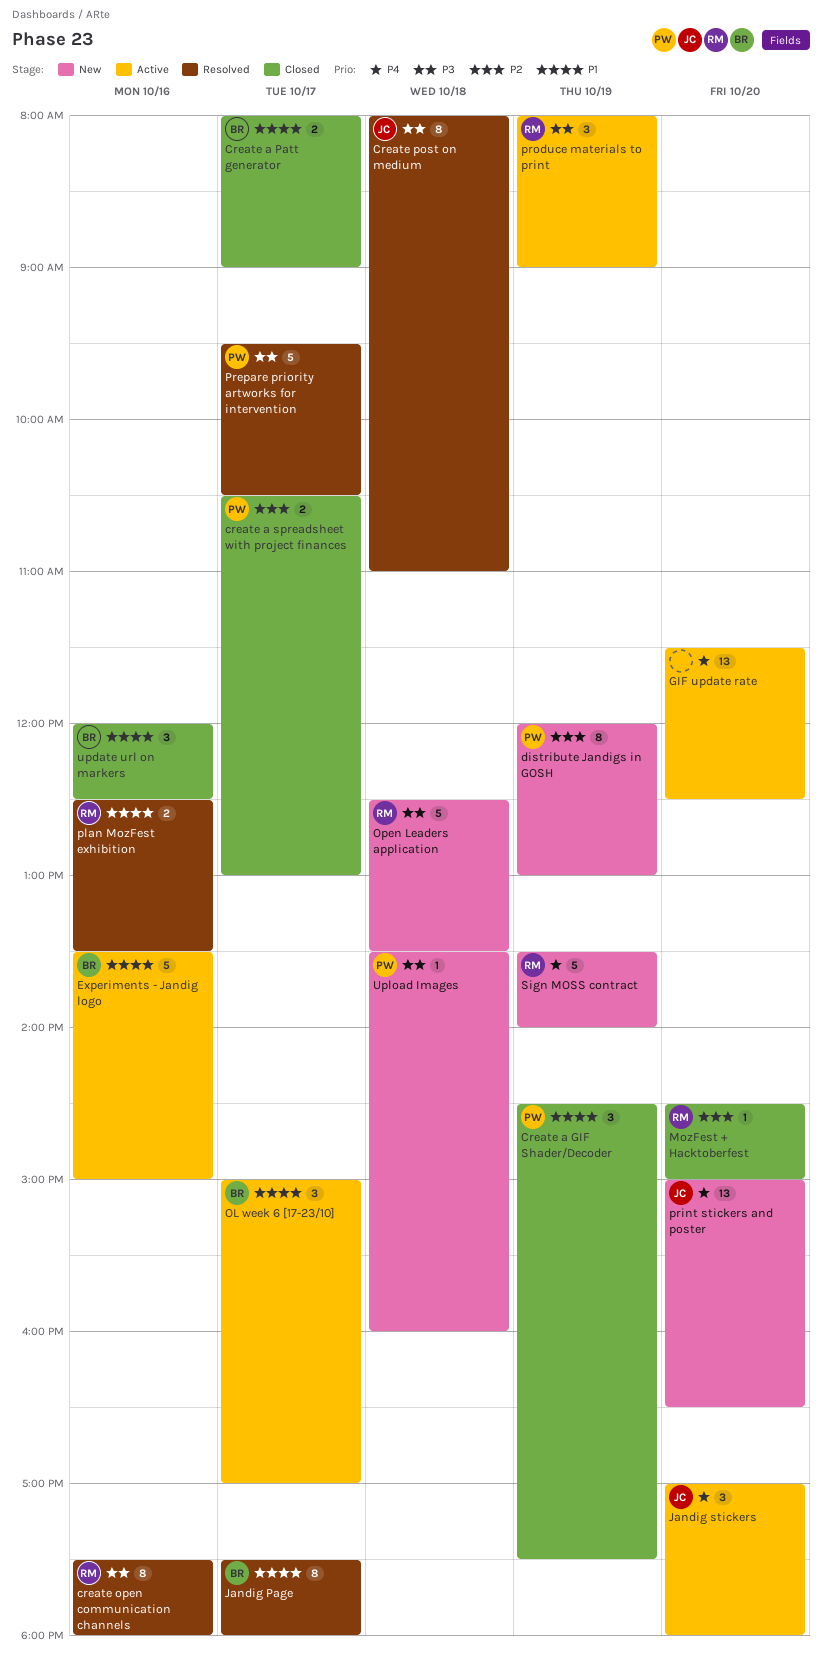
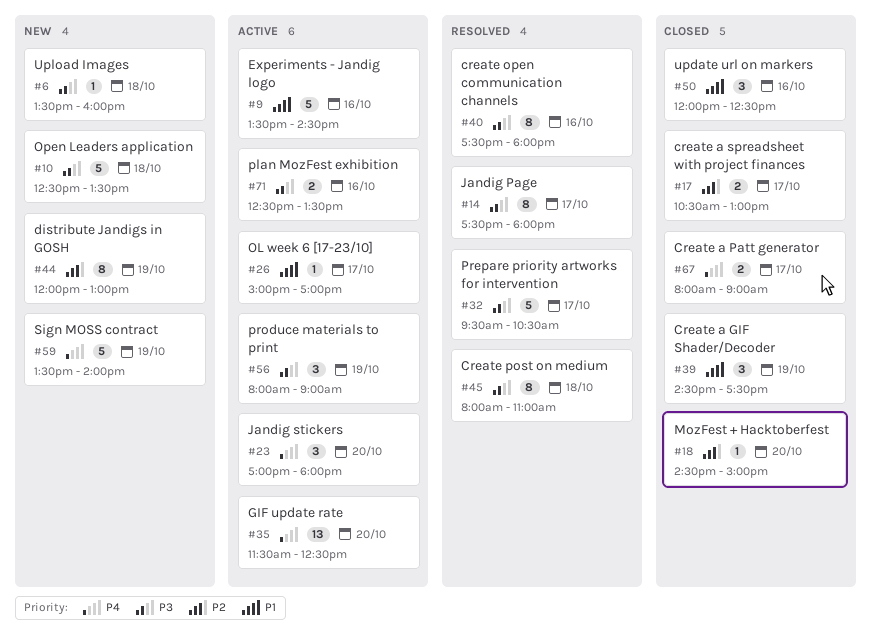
Create a Patt generator, priority: P1 -> P4
Experiments - Jandig logo, ends: 15:00 -> 14:30
Jandig Page, priority: P1 -> P3
OL week 6 [17-23/10], estimate: 3 -> 1
plan MozFest exhibition, status: Resolved -> Active
plan MozFest exhibition, priority: P1 -> P3
print stickers and poster: present -> none

